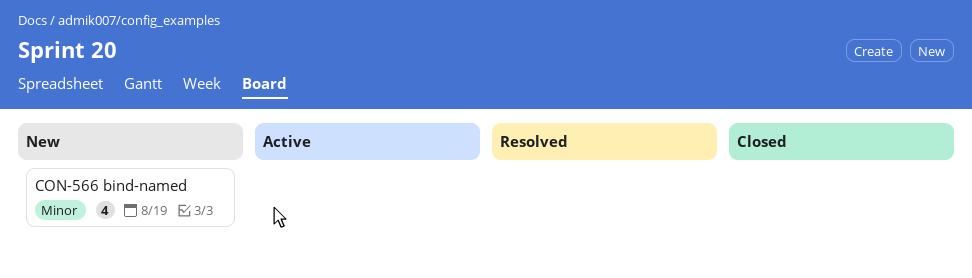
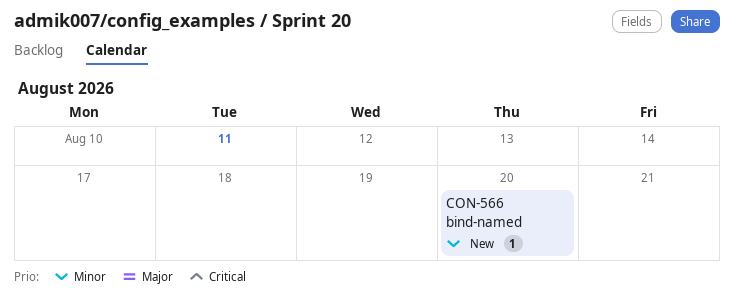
CON-566, estimate: 4 -> 1
CON-566, due: Aug 19 -> Aug 20

